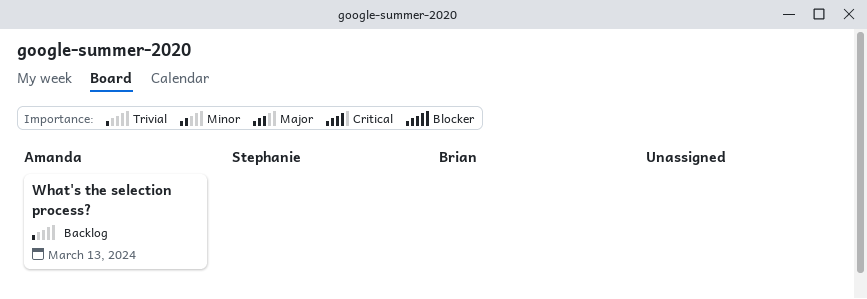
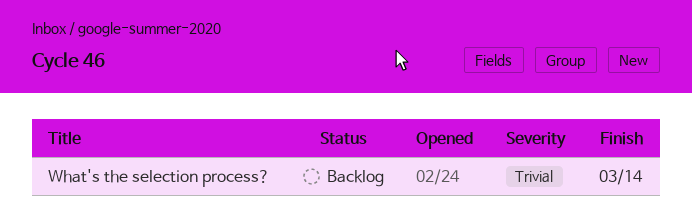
What's the selection process?, due: Mar 13 -> Mar 14

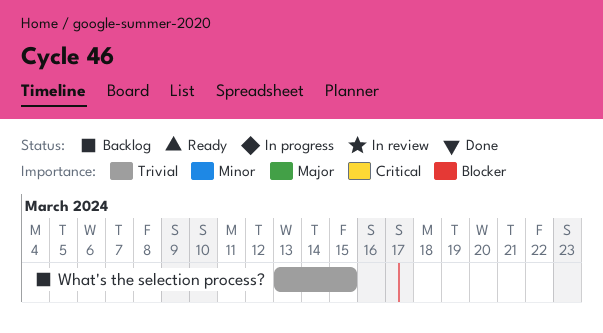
What's the selection process?, due: Mar 14 -> Mar 15

